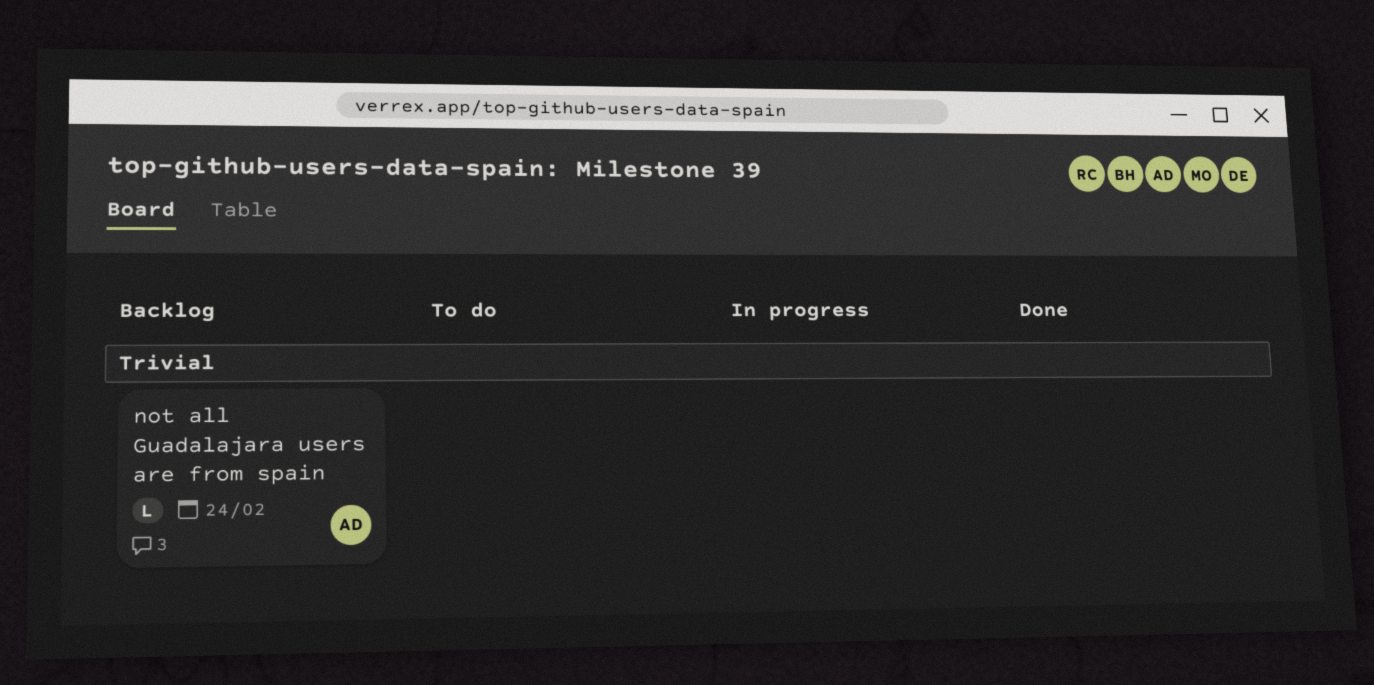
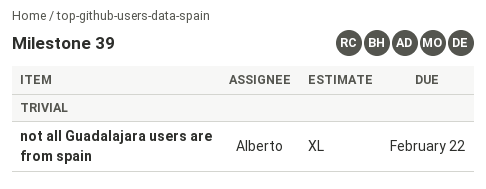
not all Guadalajara users are from spain, estimate: L -> XL
not all Guadalajara users are from spain, due: Feb 24 -> Feb 22

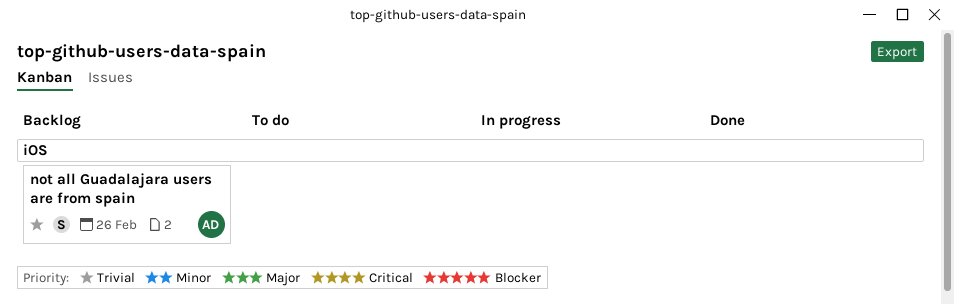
not all Guadalajara users are from spain, estimate: XL -> S
not all Guadalajara users are from spain, due: Feb 22 -> Feb 26

